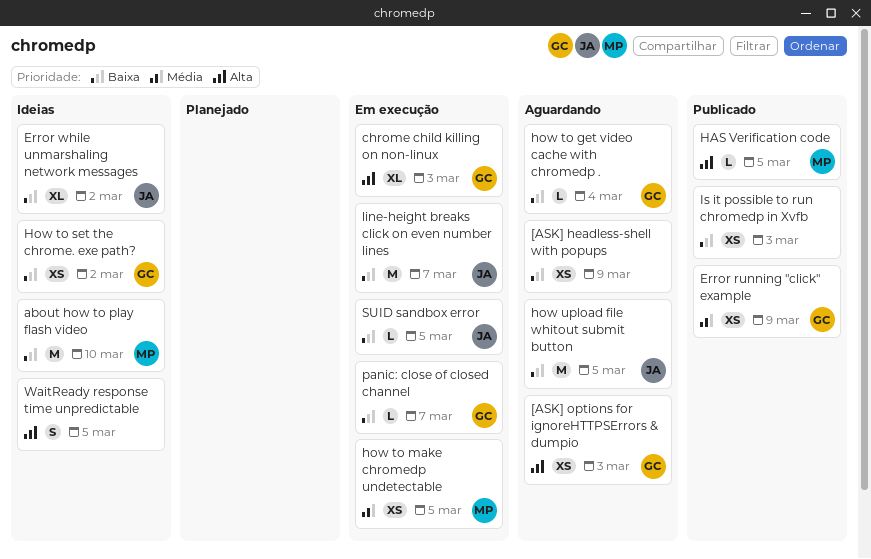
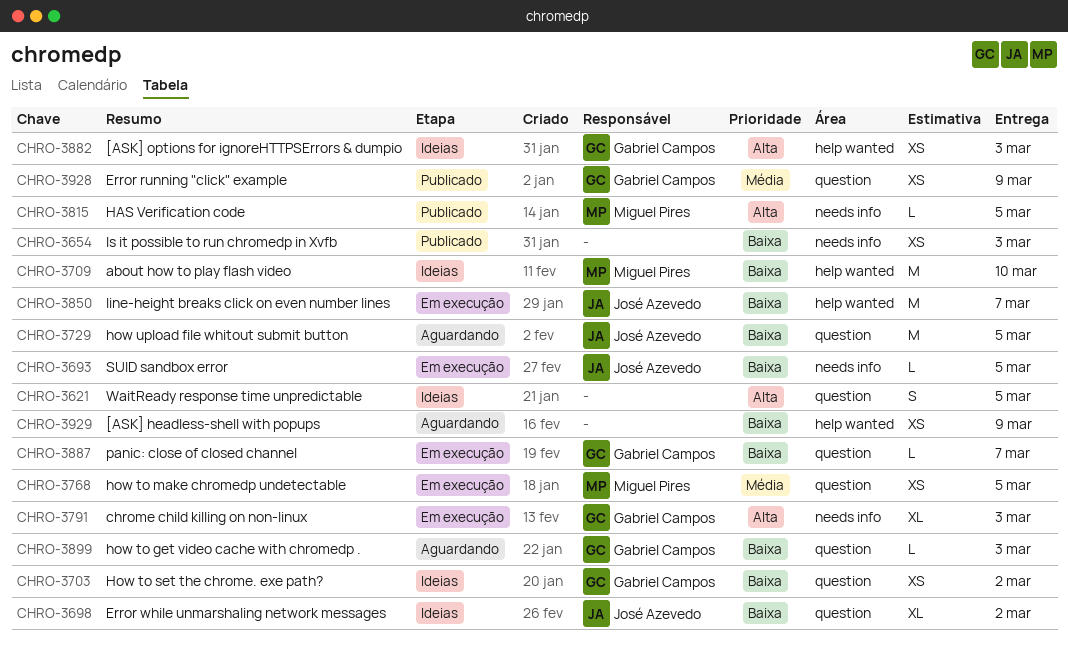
[ASK] options for ignoreHTTPSErrors & dumpio, status: Aguardando -> Ideias
how to get video cache with chromedp ., due: Mar 4 -> Mar 3

